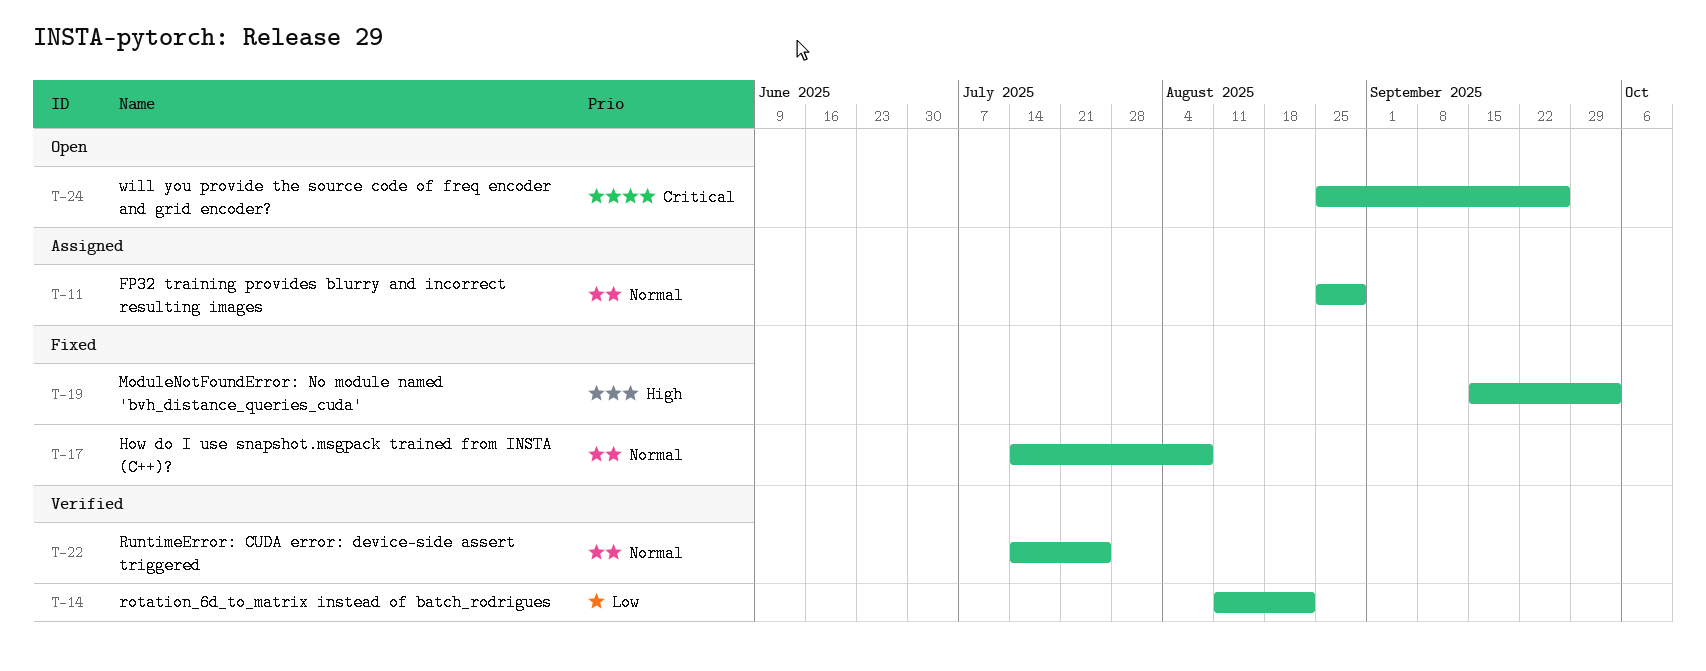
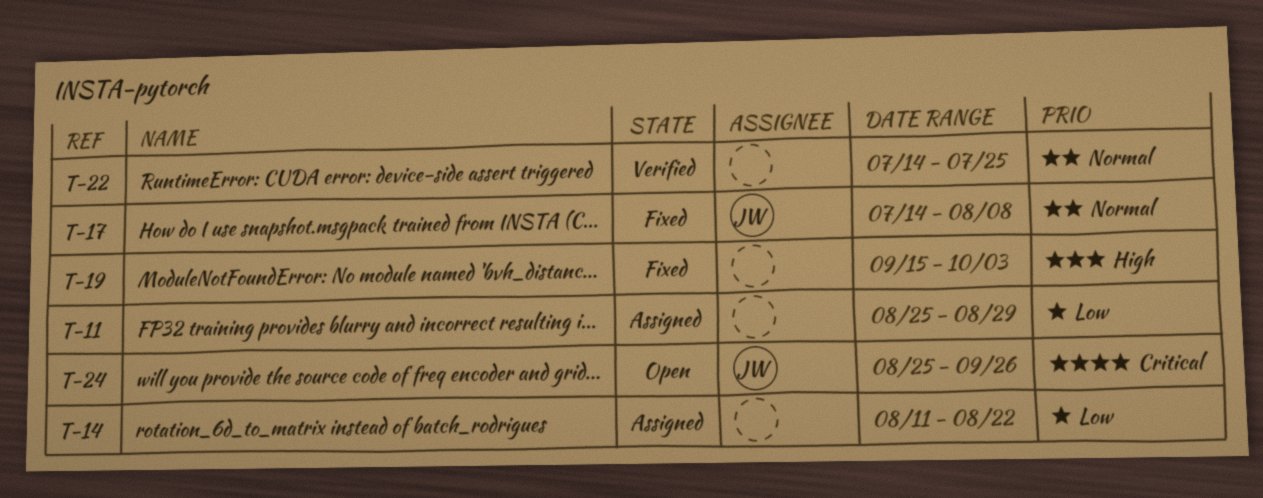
T-11, priority: Normal -> Low
T-14, status: Verified -> Assigned

